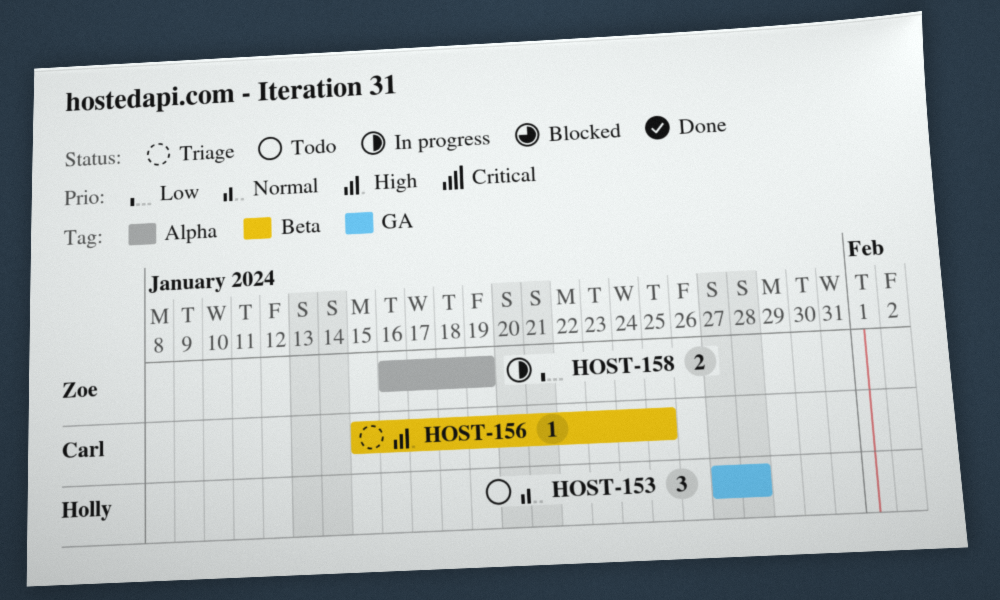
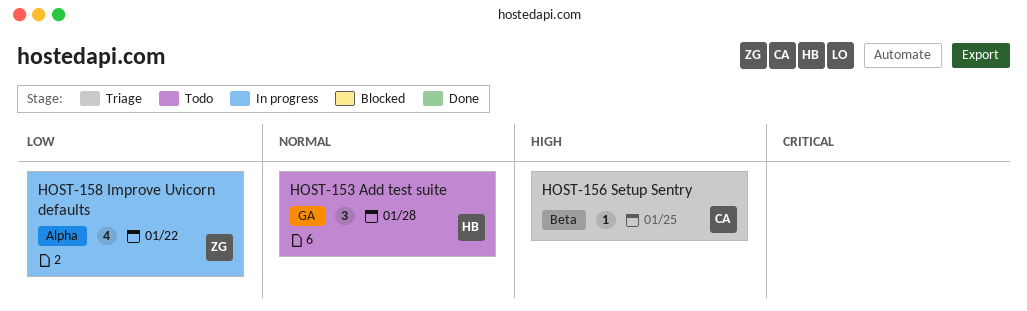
HOST-158, estimate: 2 -> 4
HOST-158, due: Jan 19 -> Jan 22

